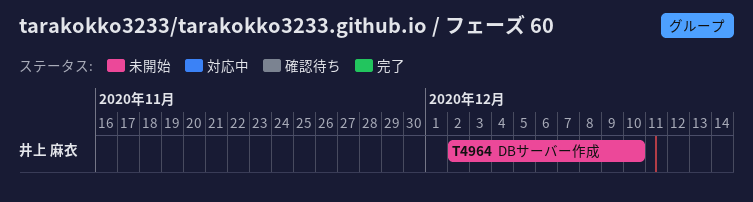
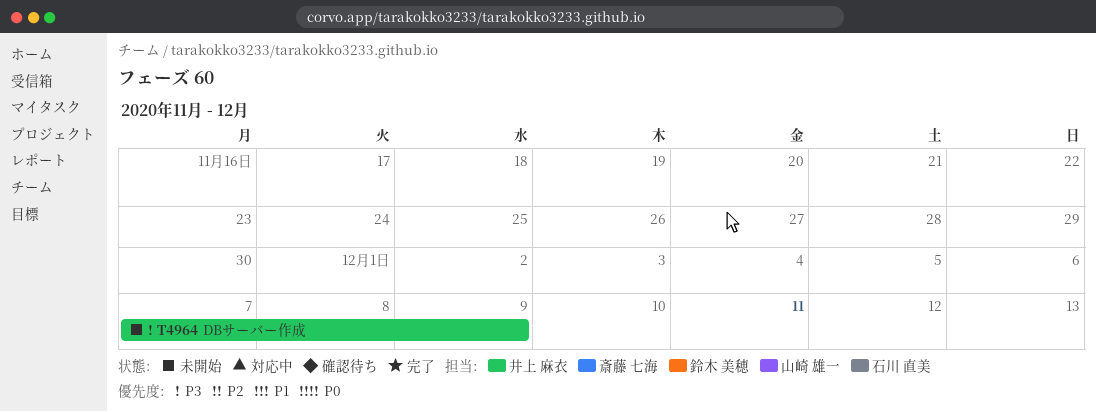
T4964, start: Dec 2 -> Dec 7
T4964, due: Dec 10 -> Dec 9

